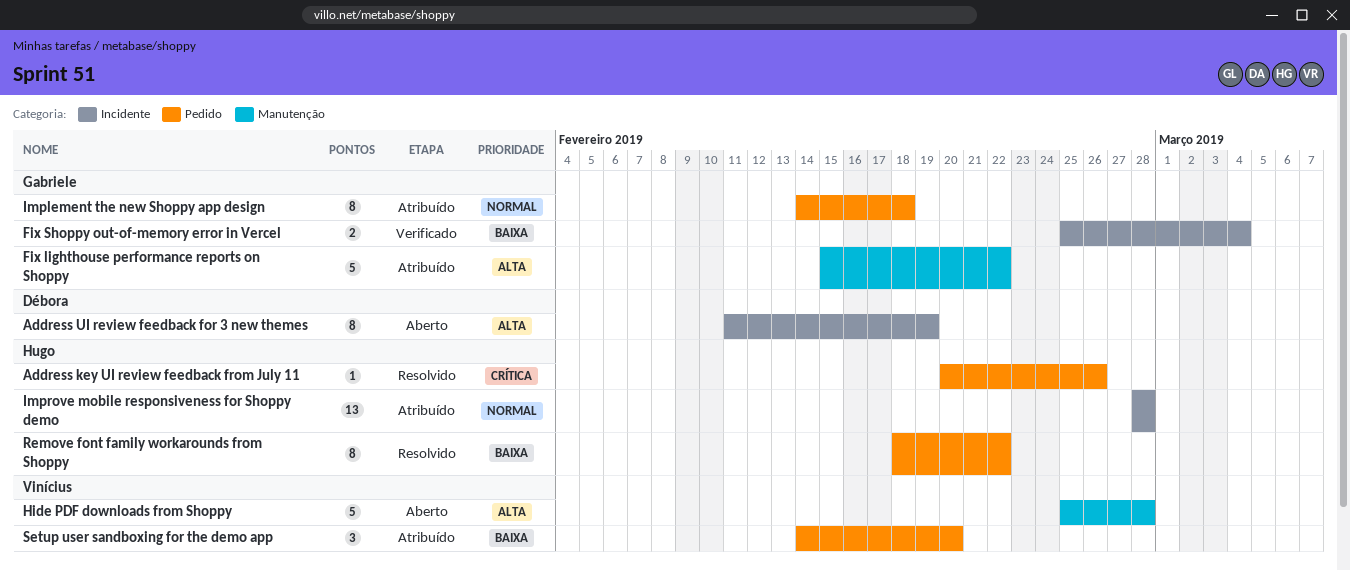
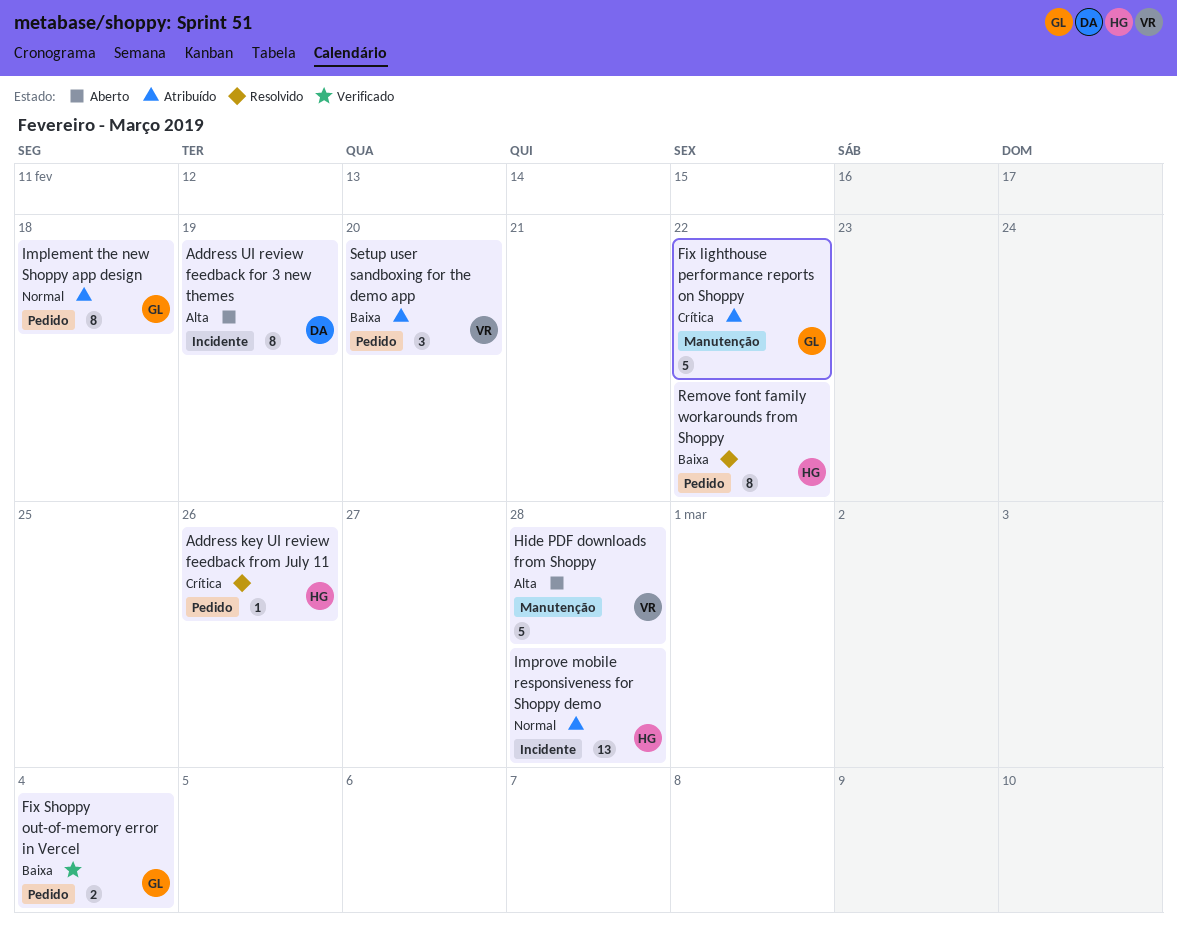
Fix lighthouse performance reports on Shoppy, priority: Alta -> Crítica
Fix Shoppy out-of-memory error in Vercel, label: Incidente -> Pedido

